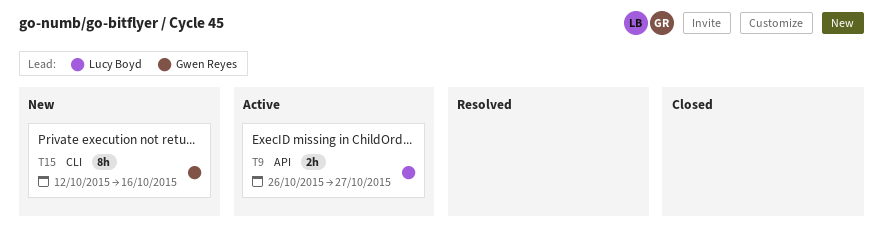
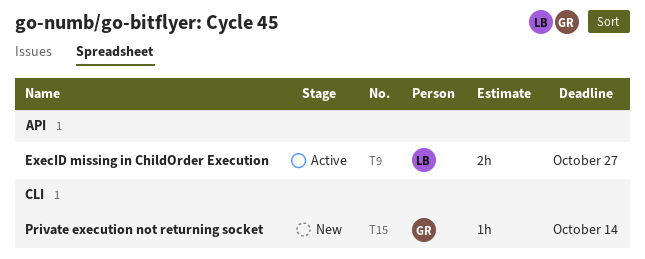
T15, estimate: 8h -> 1h
T15, due: Oct 16 -> Oct 14

